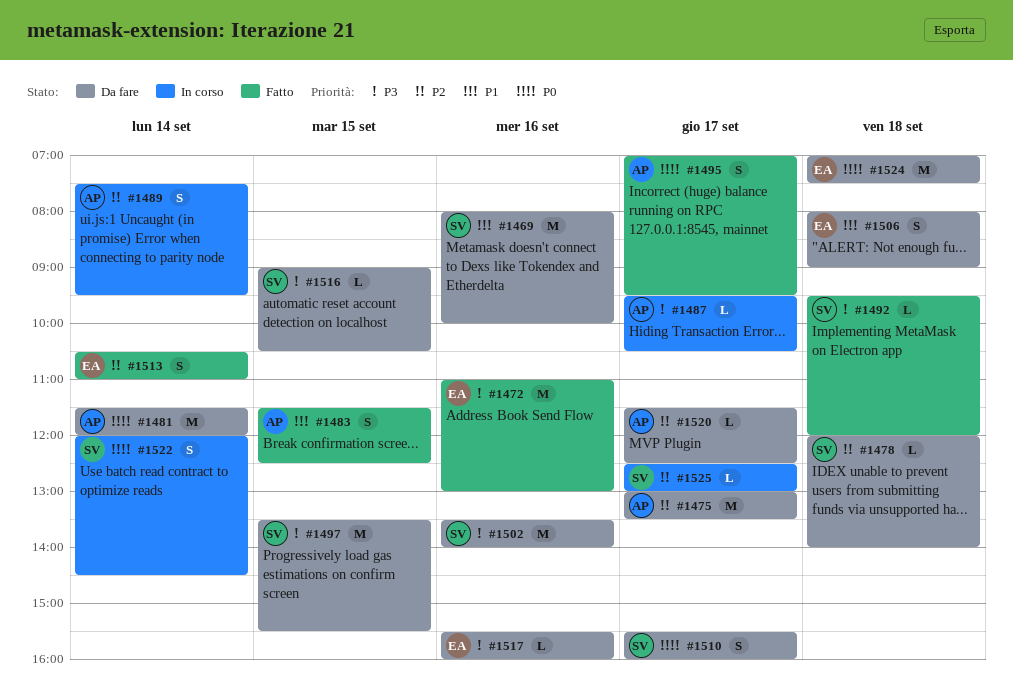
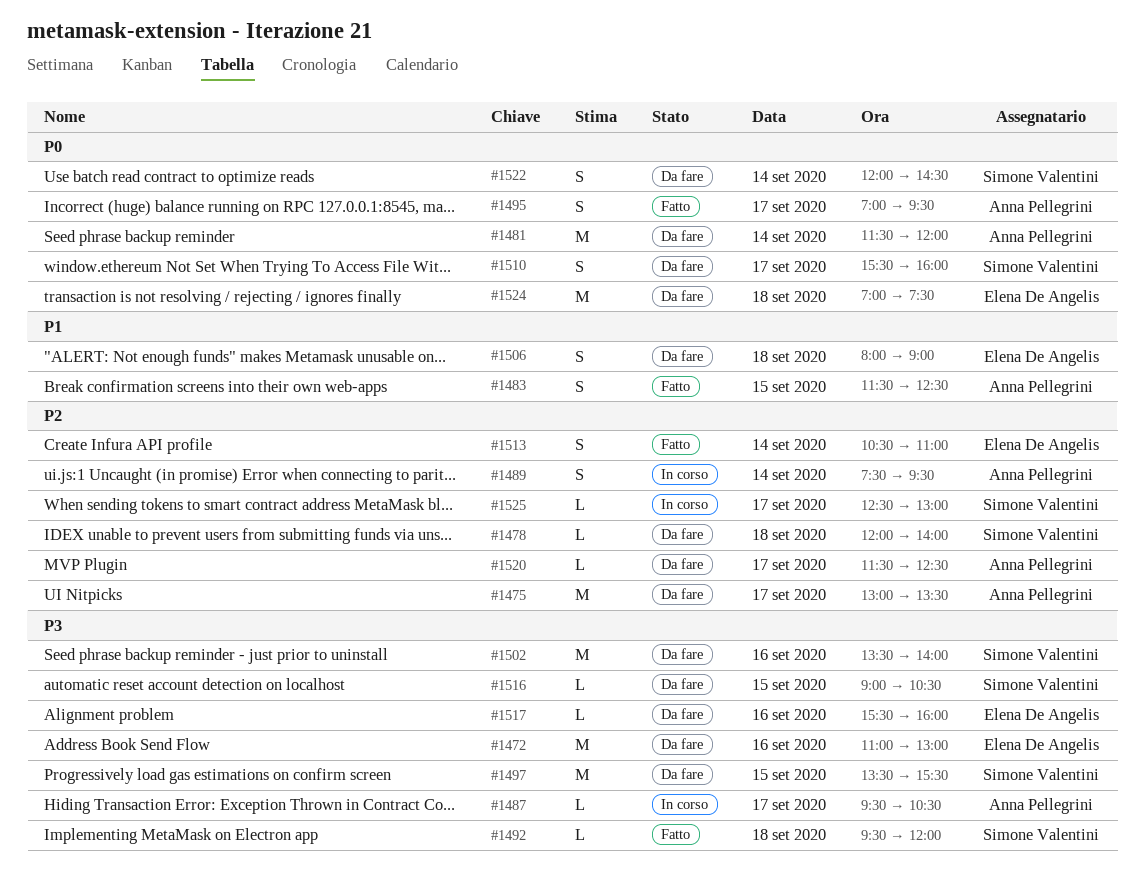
#1469: present -> none
#1472, status: Fatto -> Da fare
#1522, status: In corso -> Da fare

